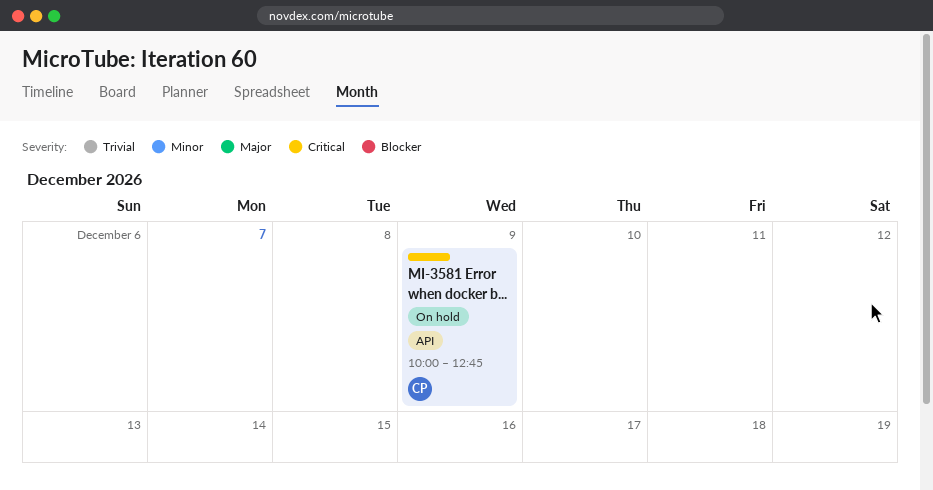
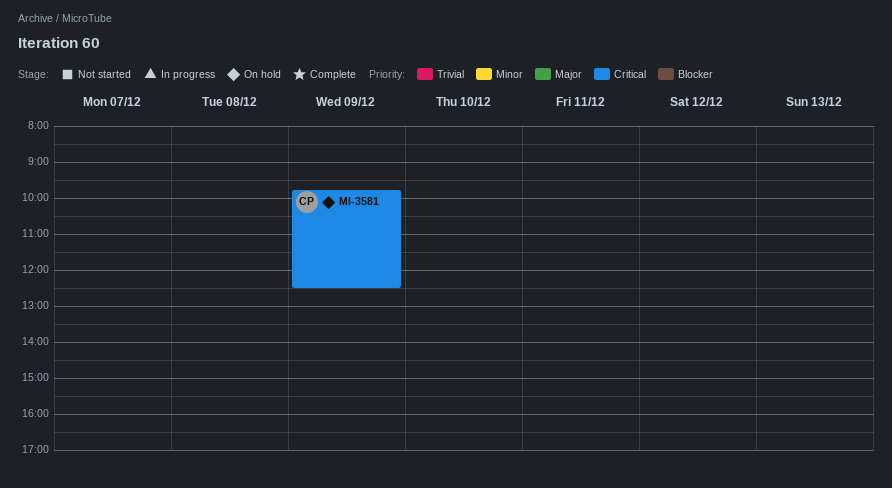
MI-3581, begins: 10:00 -> 09:45
MI-3581, ends: 12:45 -> 12:30

